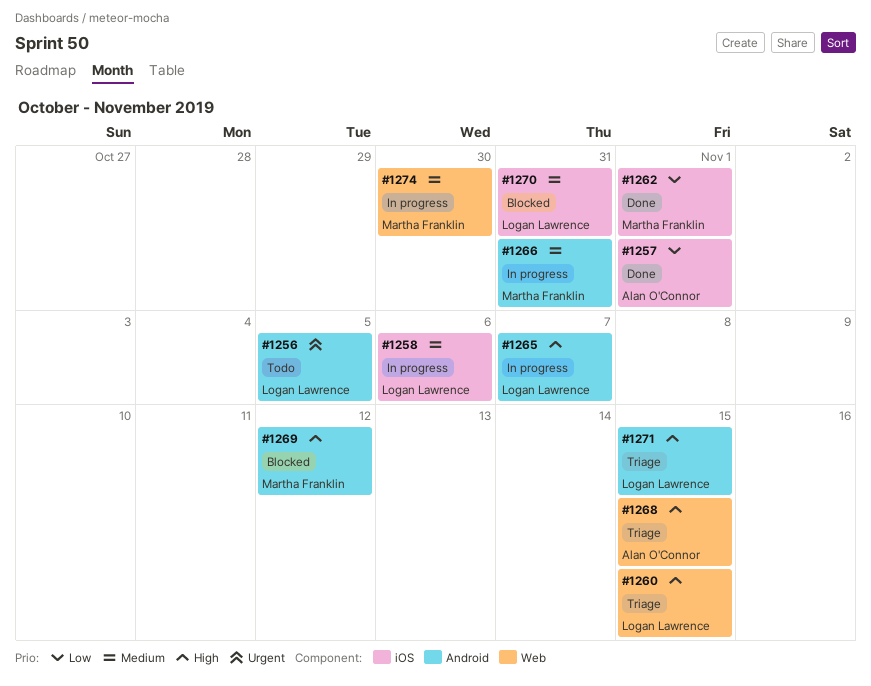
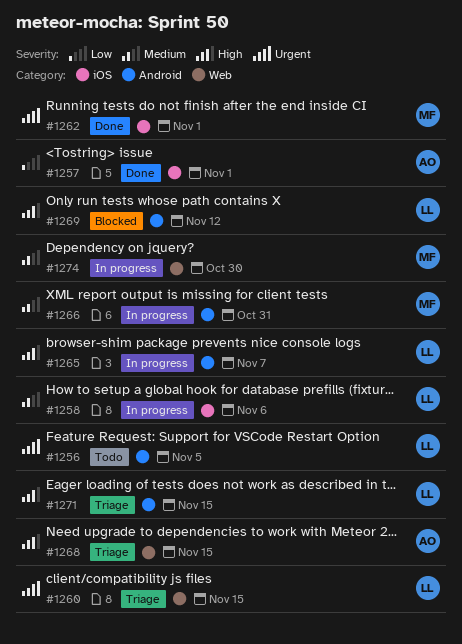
#1260, priority: High -> Urgent
#1262, priority: Low -> Urgent
#1269, owner: Martha Franklin -> Logan Lawrence
#1270: present -> none

